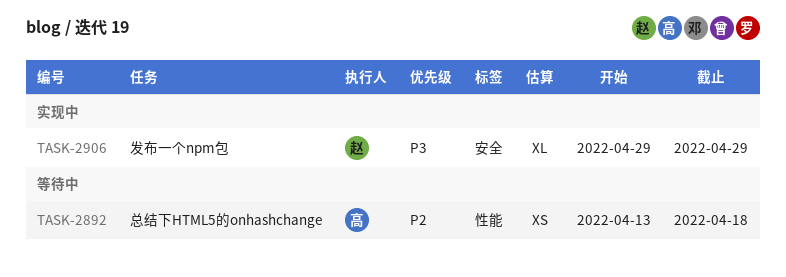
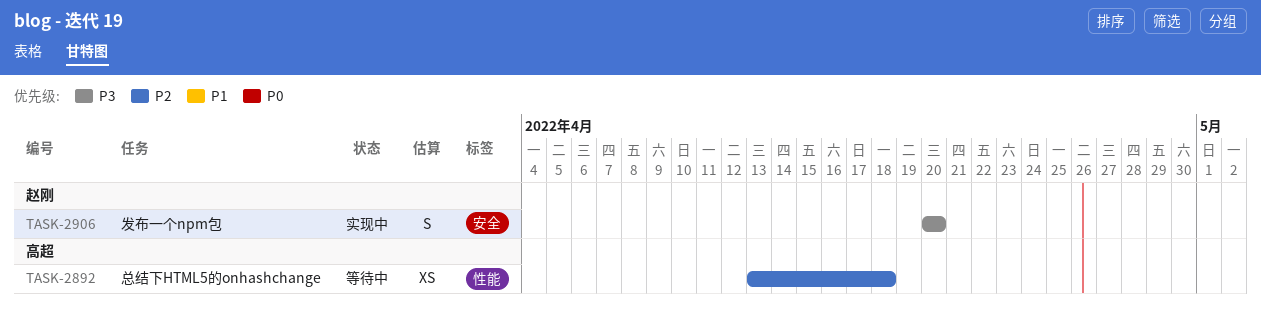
TASK-2906, estimate: XL -> S
TASK-2906, start: Apr 29 -> Apr 20
TASK-2906, due: Apr 29 -> Apr 20

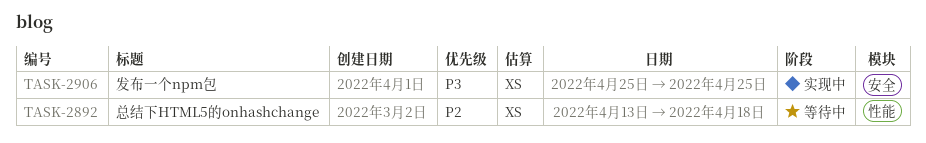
TASK-2906, estimate: S -> XS
TASK-2906, start: Apr 20 -> Apr 25
TASK-2906, due: Apr 20 -> Apr 25

